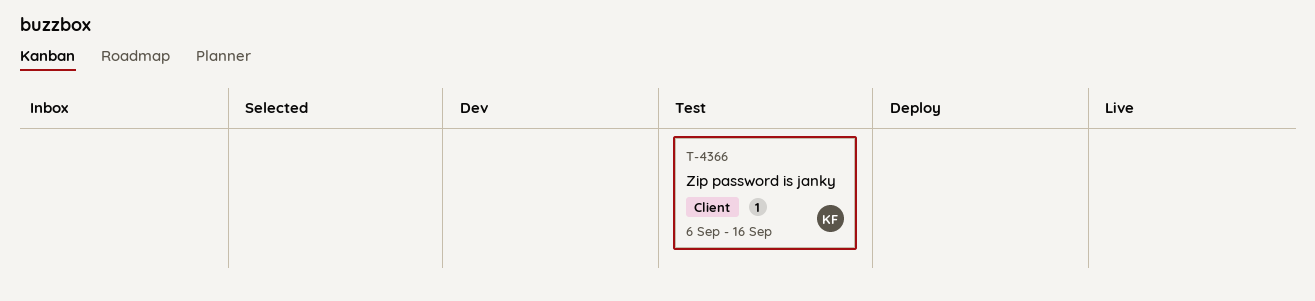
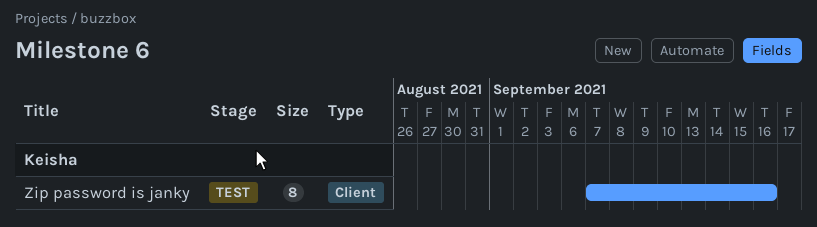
Zip password is janky, estimate: 1 -> 8
Zip password is janky, start: Sep 6 -> Sep 7

